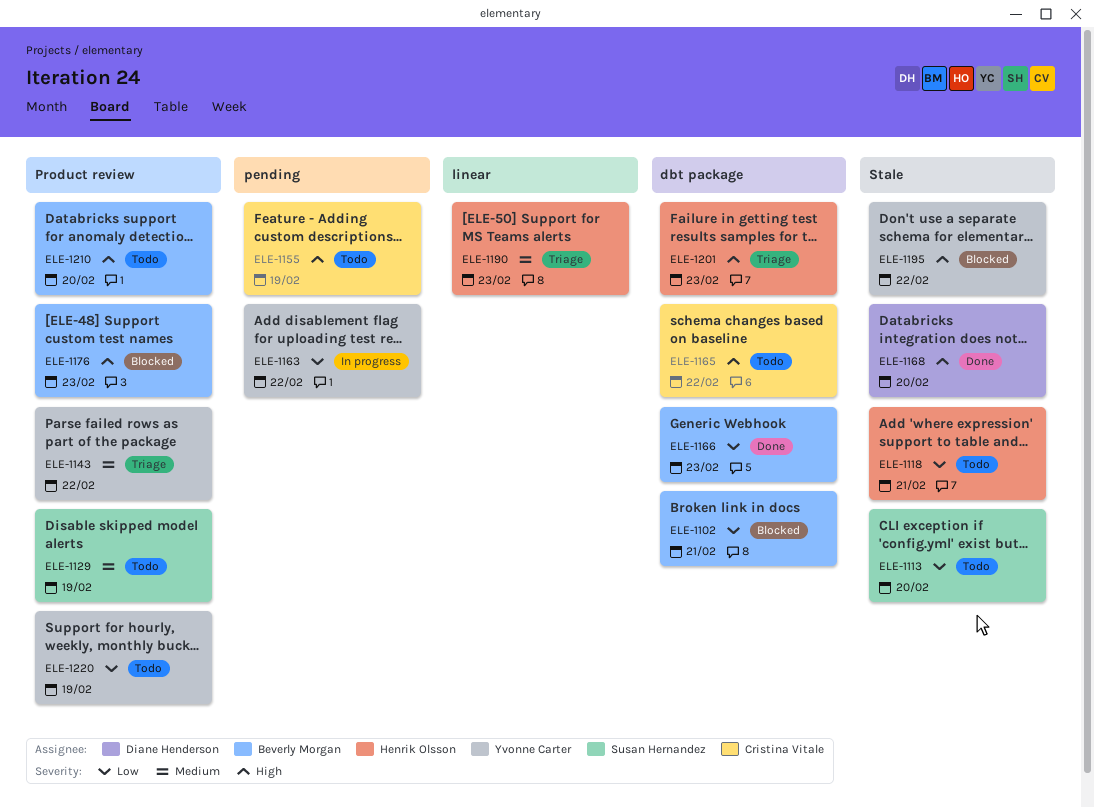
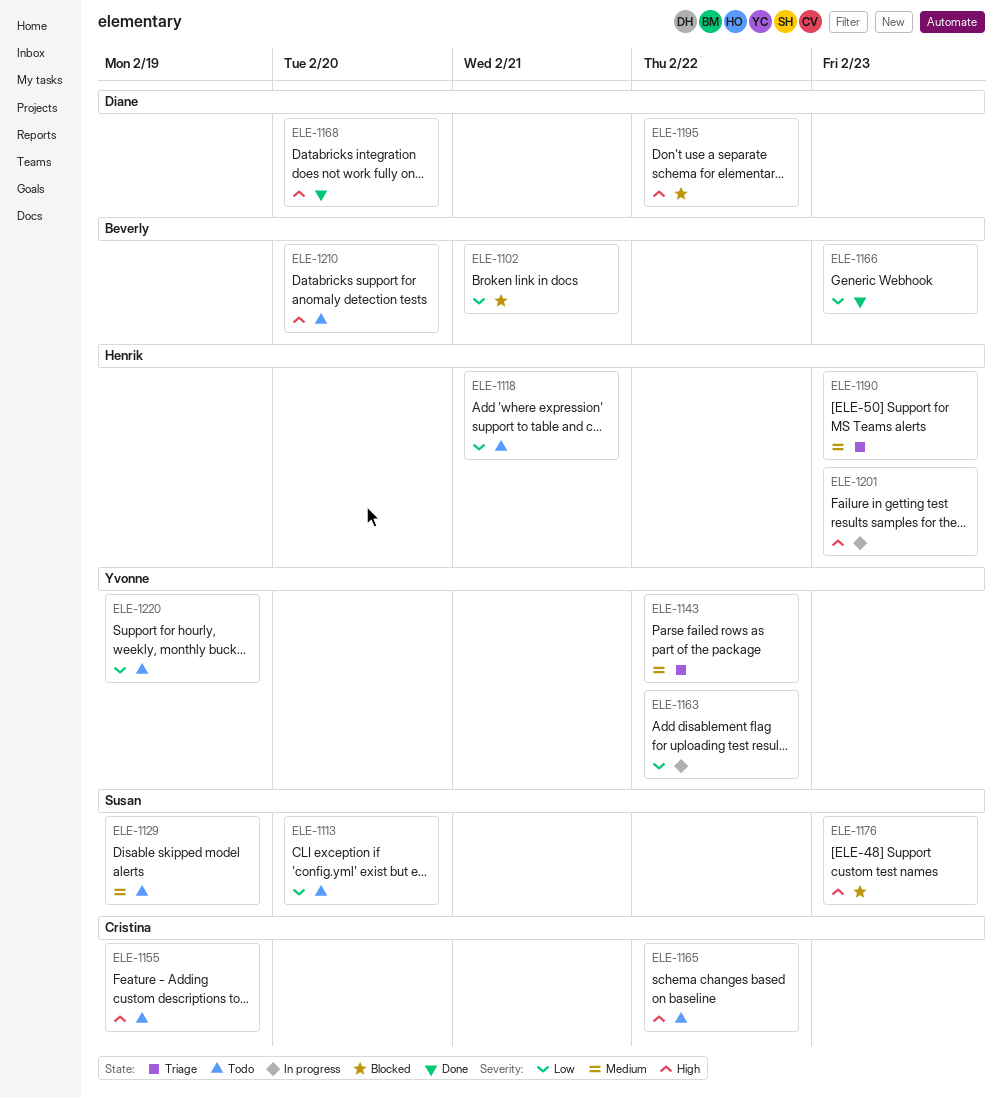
ELE-1176, owner: Beverly Morgan -> Susan Hernandez
ELE-1195, owner: Yvonne Carter -> Diane Henderson
ELE-1201, status: Triage -> In progress

